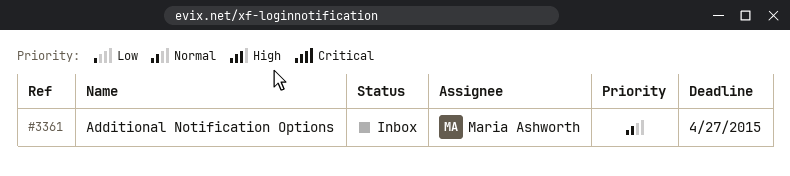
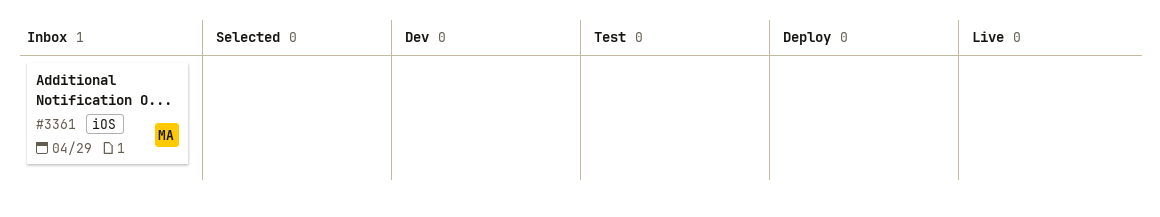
#3361, due: Apr 27 -> Apr 29

